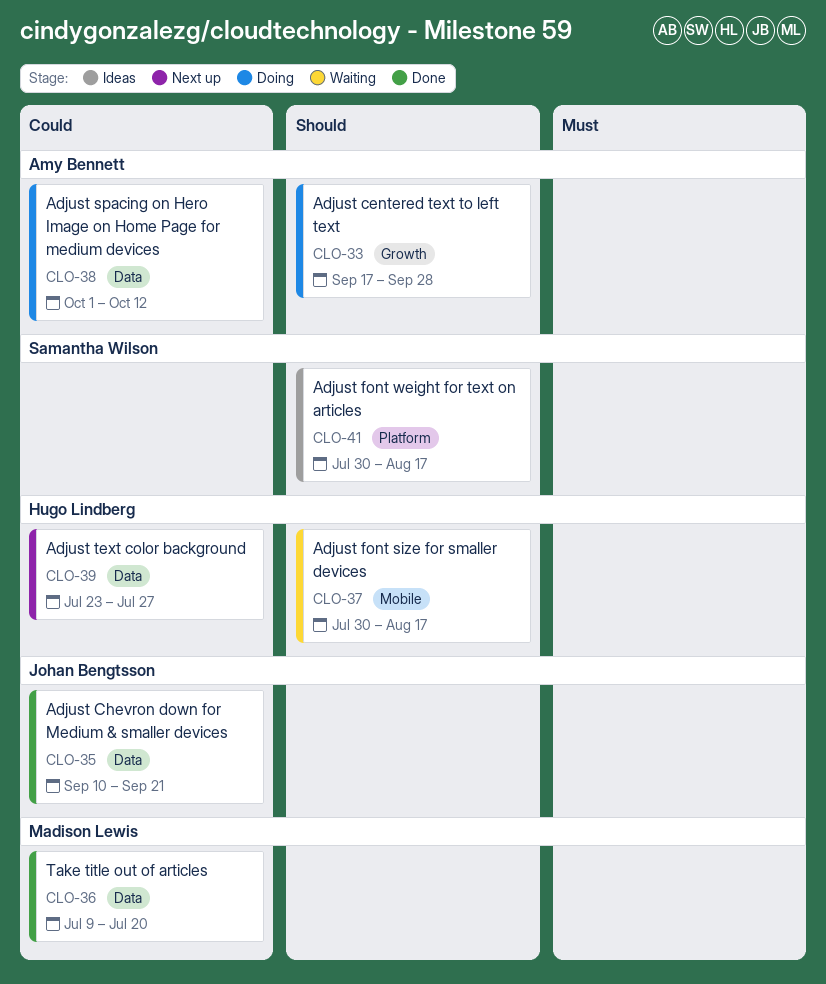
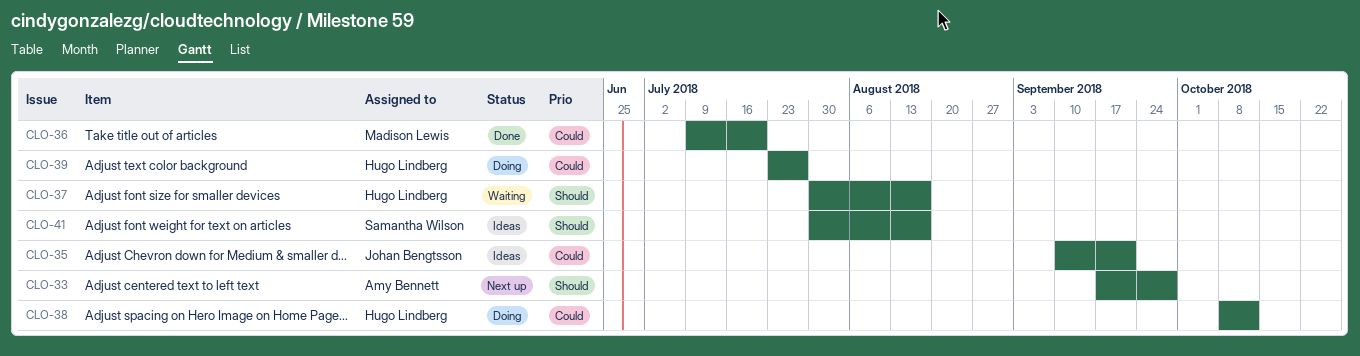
CLO-33, status: Doing -> Next up
CLO-35, status: Done -> Ideas
CLO-38, owner: Amy Bennett -> Hugo Lindberg
CLO-38, start: Oct 1 -> Oct 8
CLO-39, status: Next up -> Doing

